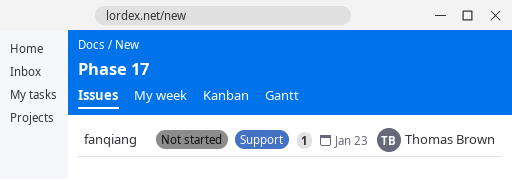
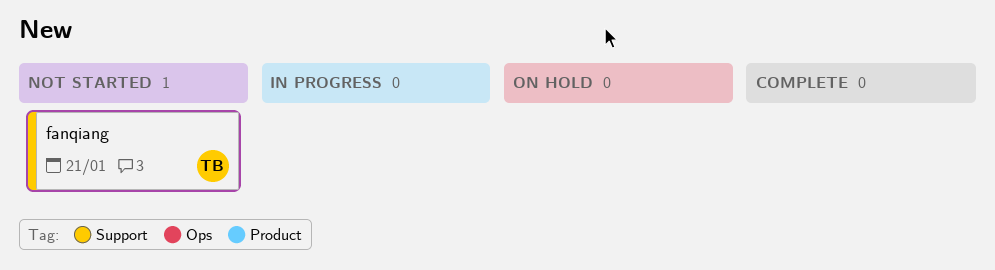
fanqiang, due: Jan 23 -> Jan 21

